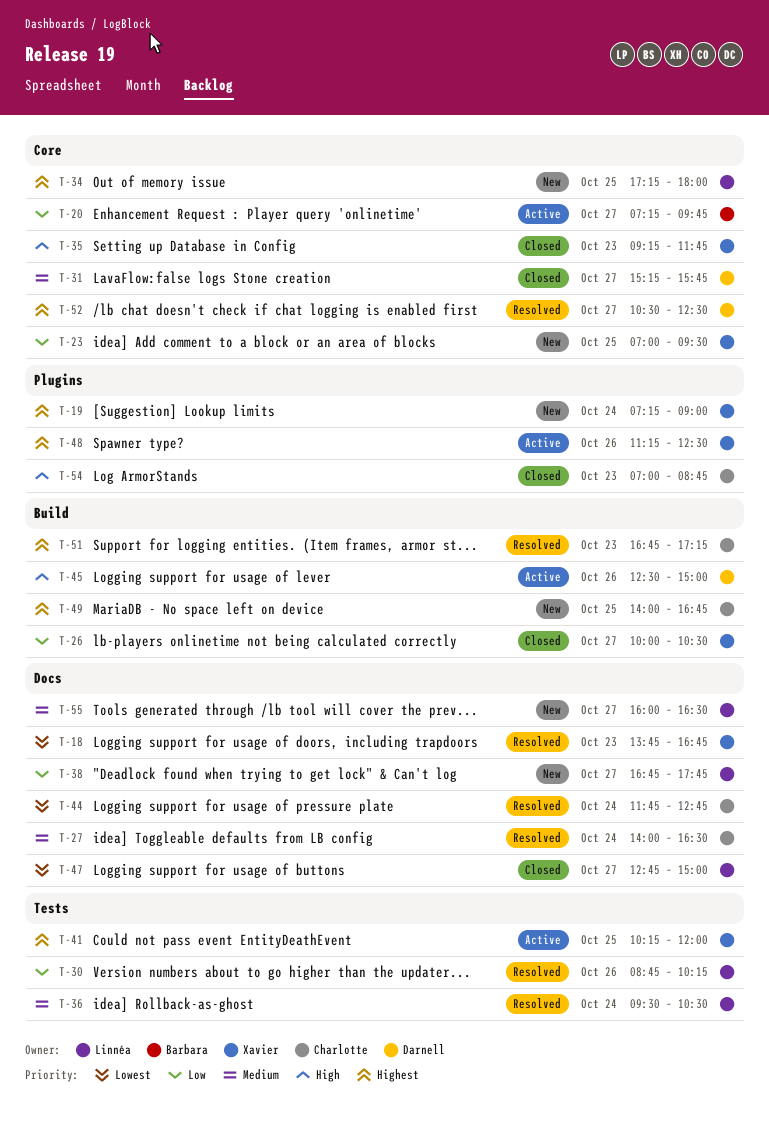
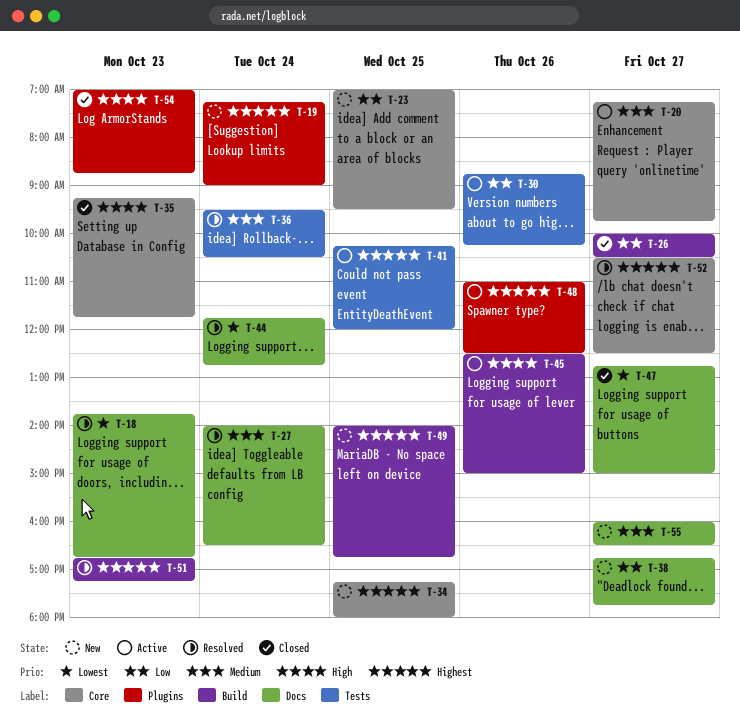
T-20, priority: Low -> Medium
T-30, status: Resolved -> Active
T-31: present -> none
T-48, begins: 11:15 -> 11:00

